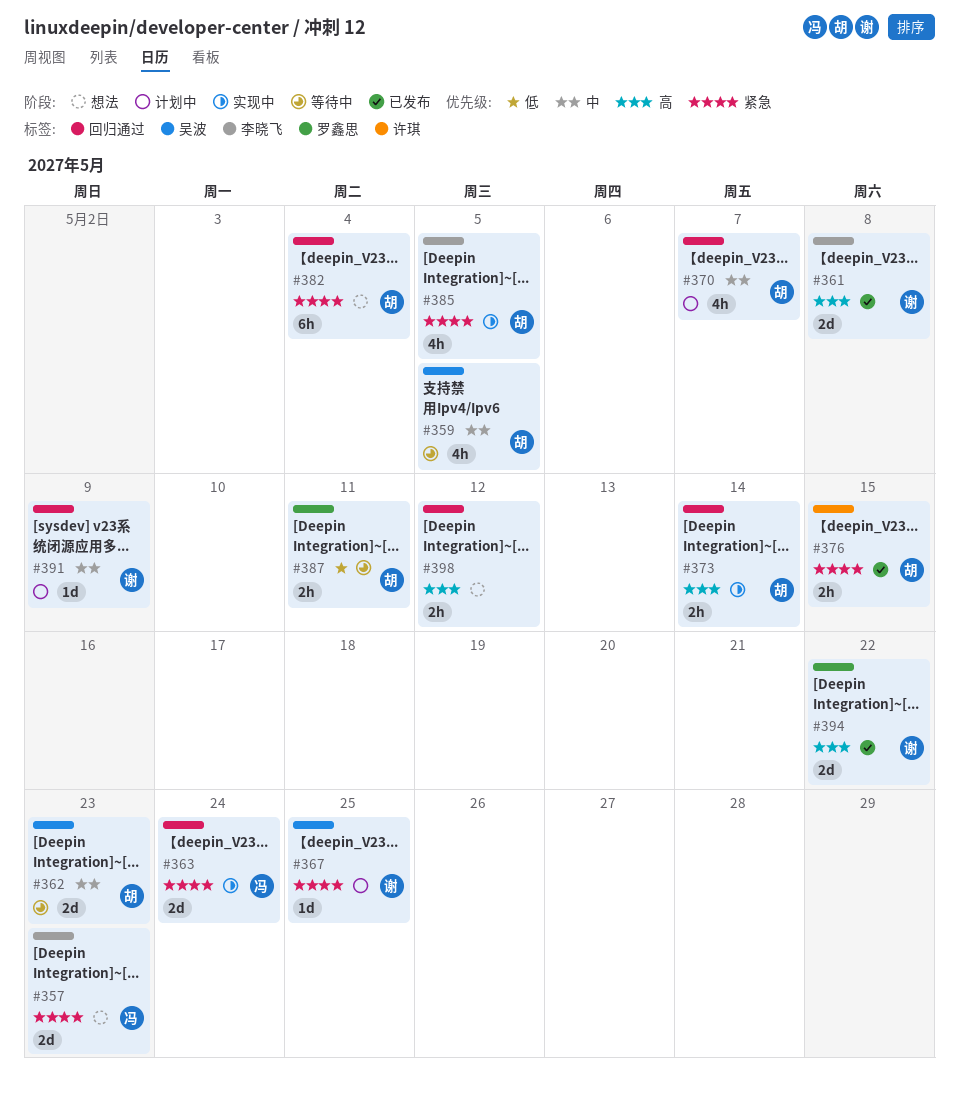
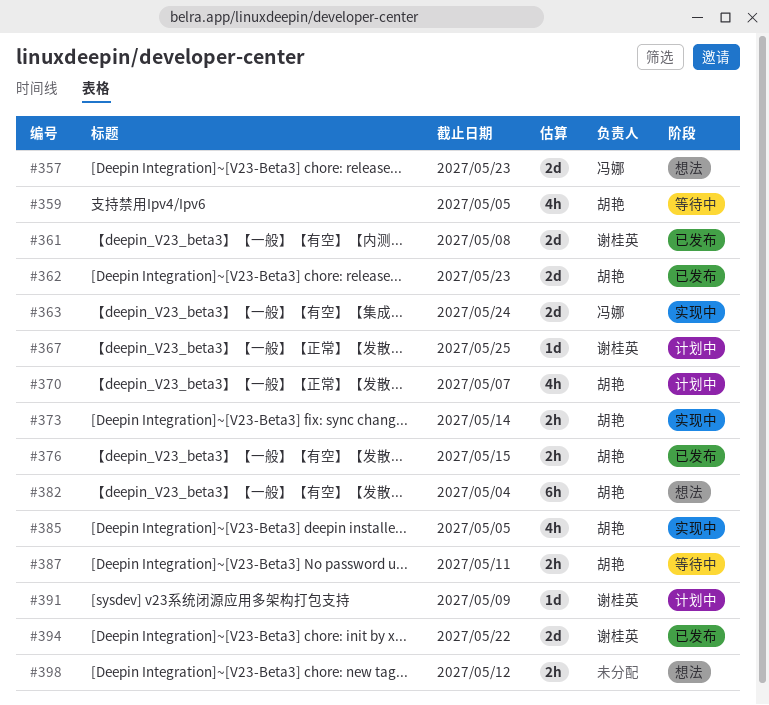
#362, status: 等待中 -> 已发布

